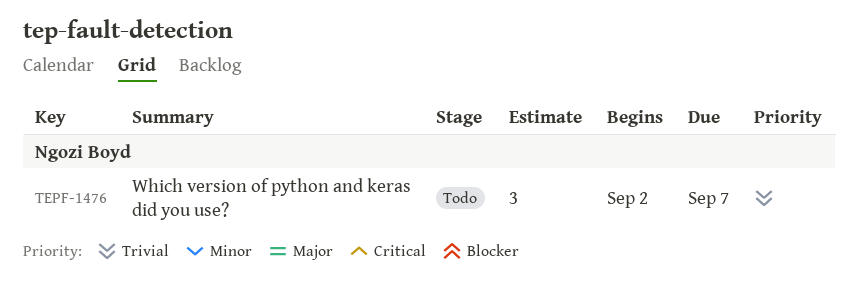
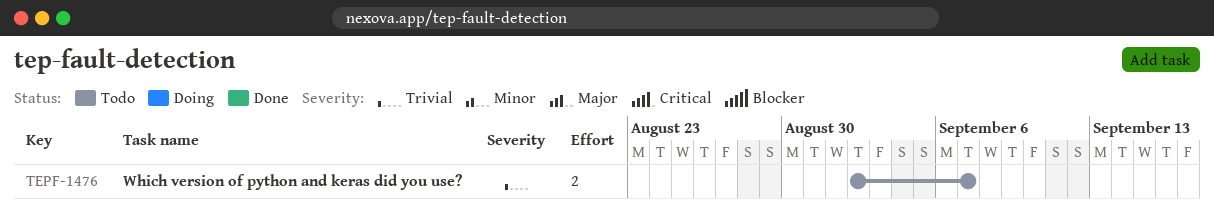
TEPF-1476, estimate: 3 -> 2

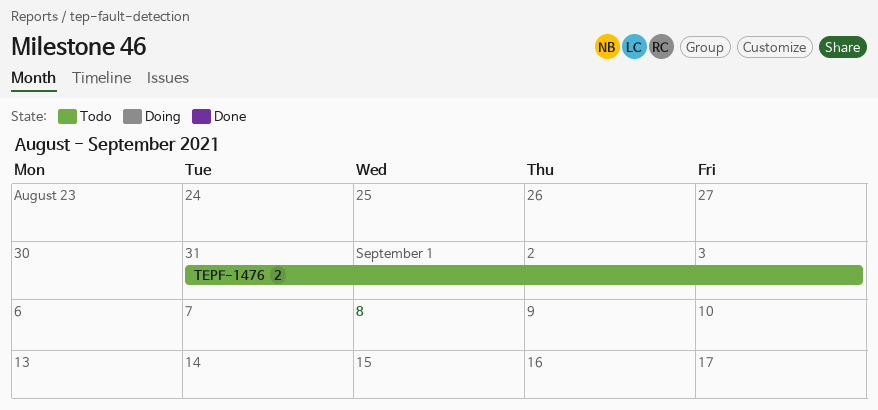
TEPF-1476, start: Sep 2 -> Aug 31
TEPF-1476, due: Sep 7 -> Sep 3

